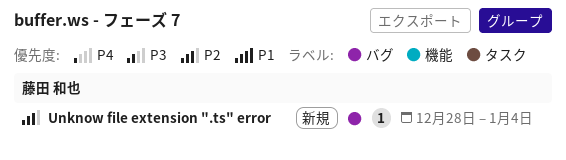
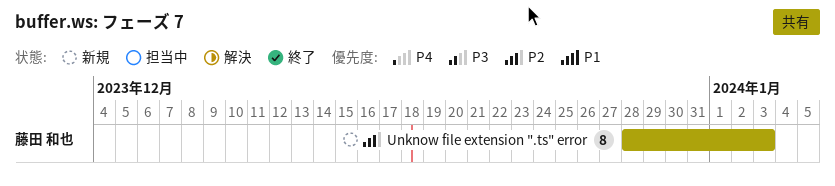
Unknow file extension ".ts" error, estimate: 1 -> 8
Unknow file extension ".ts" error, due: Jan 4 -> Jan 3

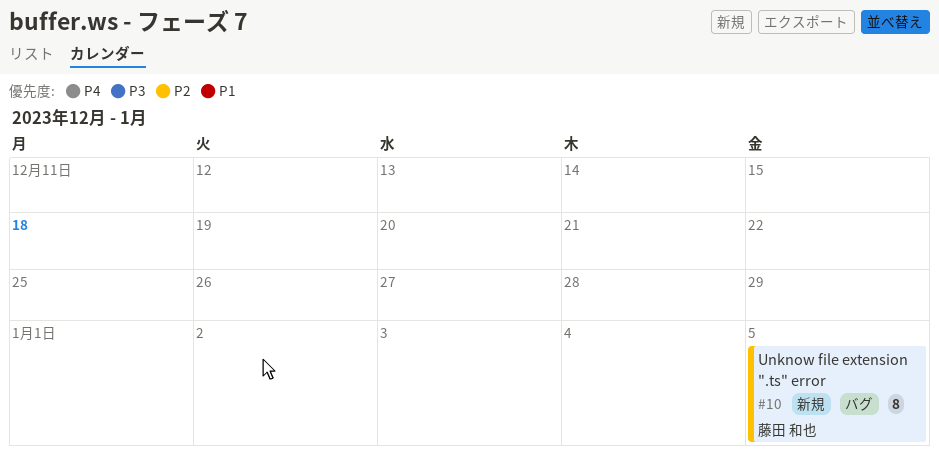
Unknow file extension ".ts" error, due: Jan 3 -> Jan 5

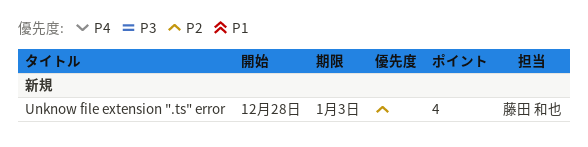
Unknow file extension ".ts" error, estimate: 8 -> 4
Unknow file extension ".ts" error, due: Jan 5 -> Jan 3

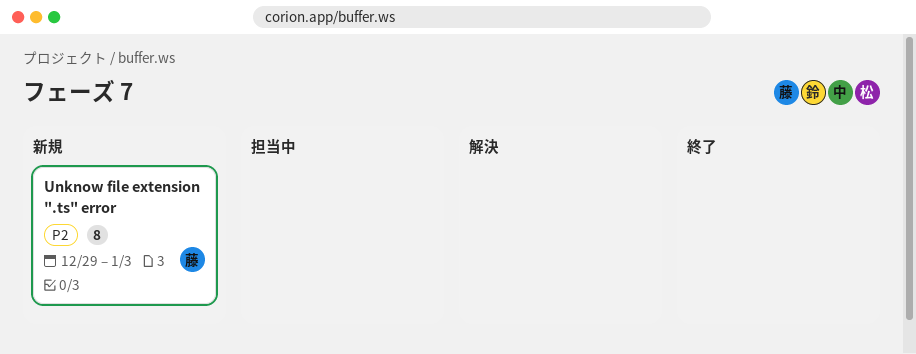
Unknow file extension ".ts" error, estimate: 4 -> 8
Unknow file extension ".ts" error, start: Dec 28 -> Dec 29

